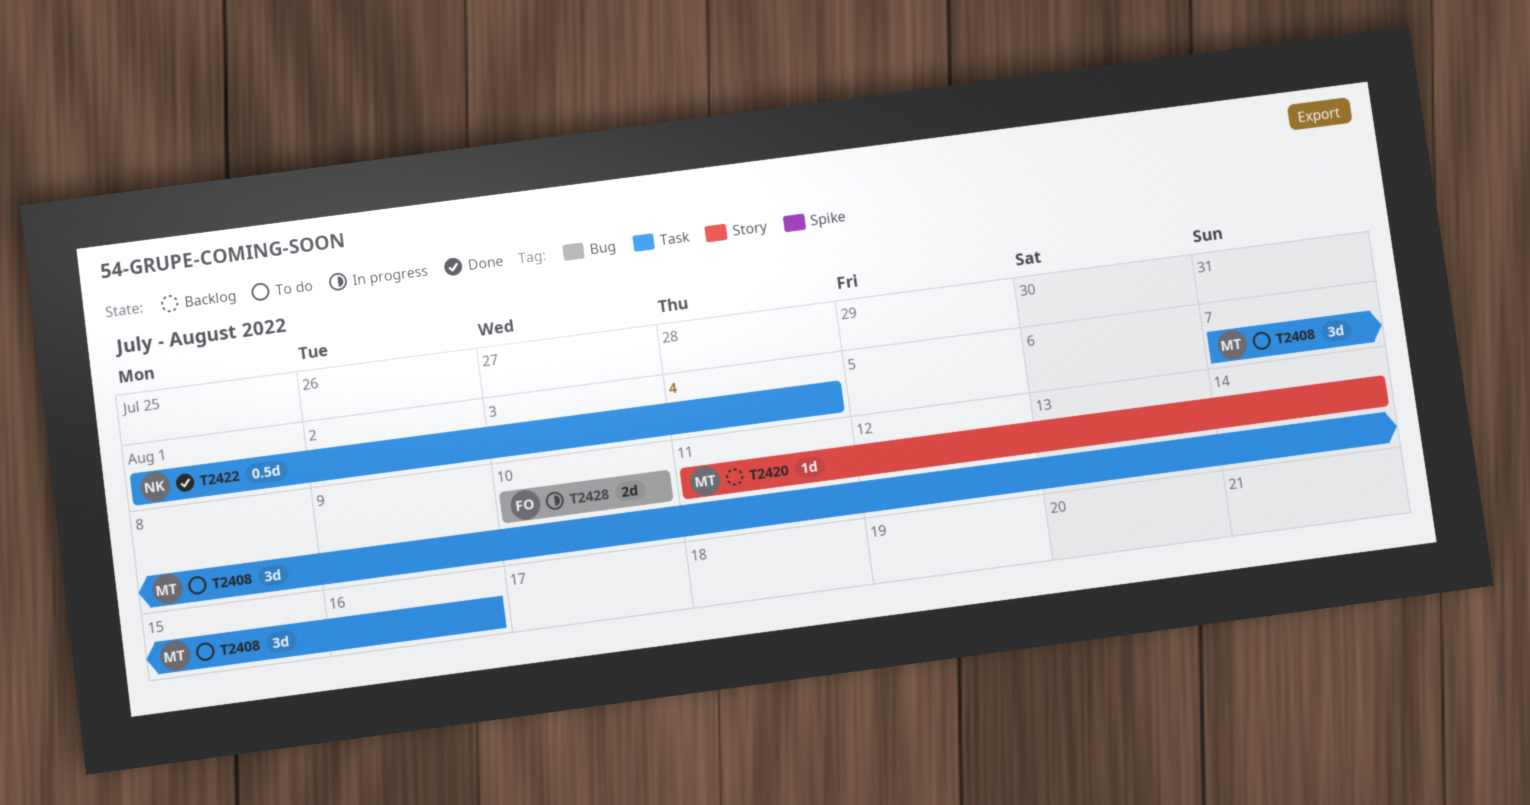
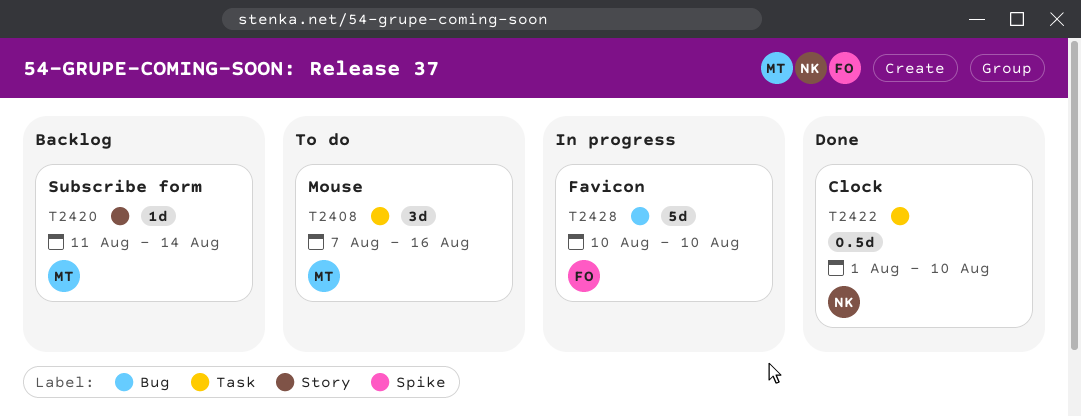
T2422, due: Aug 4 -> Aug 10
T2428, estimate: 2d -> 5d

